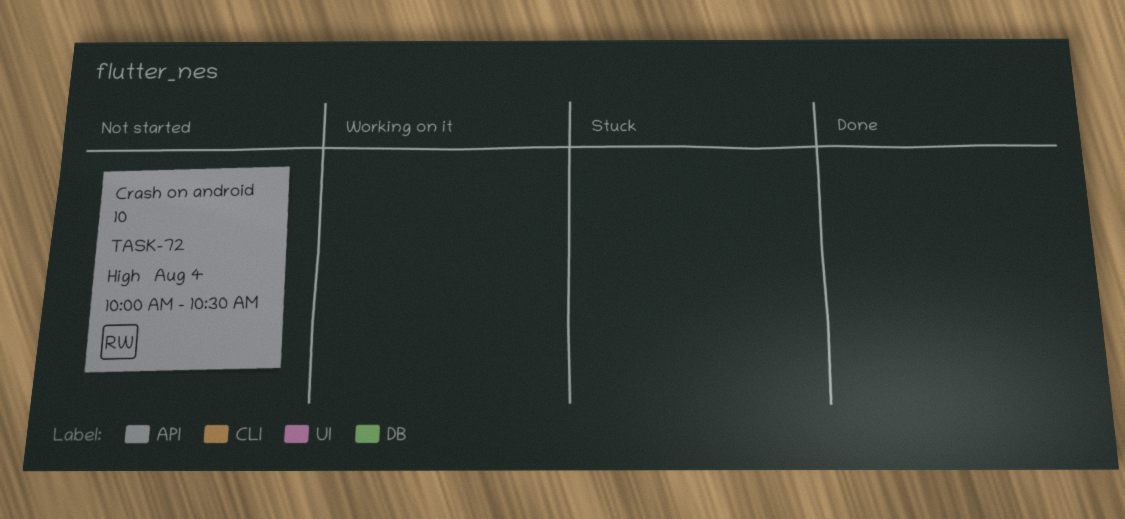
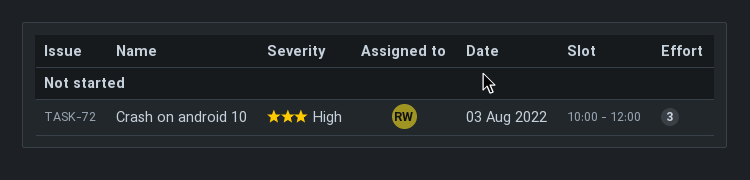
TASK-72, day: Aug 4 -> Aug 3
TASK-72, ends: 10:30 -> 12:00

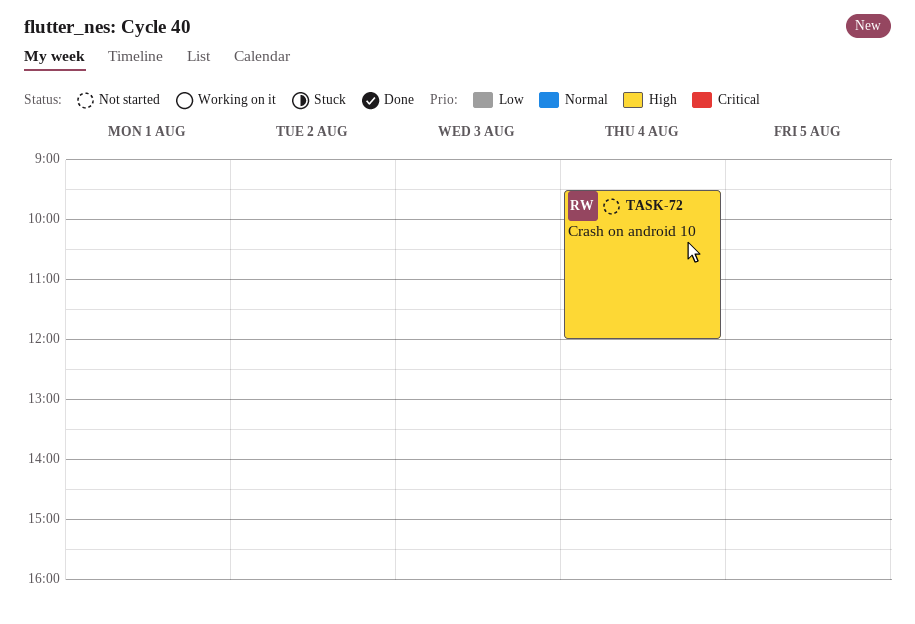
TASK-72, day: Aug 3 -> Aug 4
TASK-72, begins: 10:00 -> 09:30

